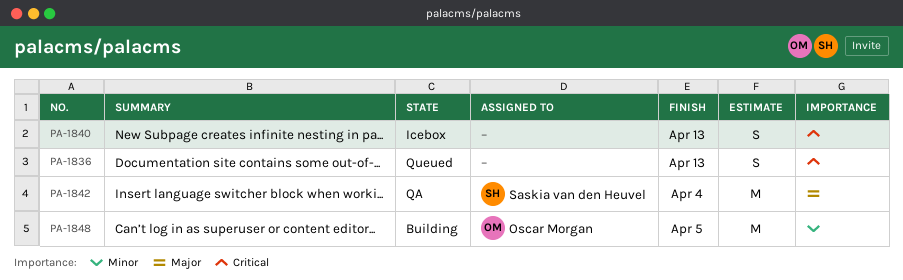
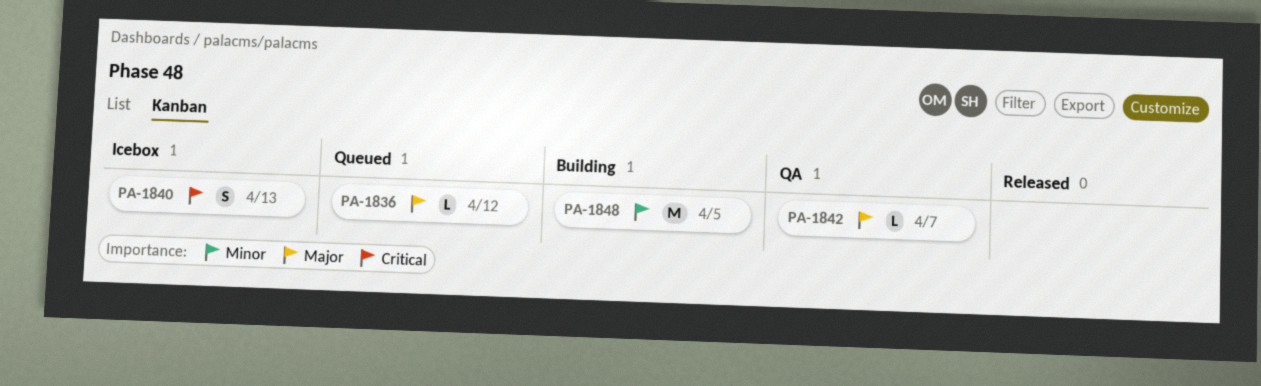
PA-1836, priority: Critical -> Major
PA-1836, estimate: S -> L
PA-1836, due: Apr 13 -> Apr 12
PA-1842, estimate: M -> L
PA-1842, due: Apr 4 -> Apr 7

